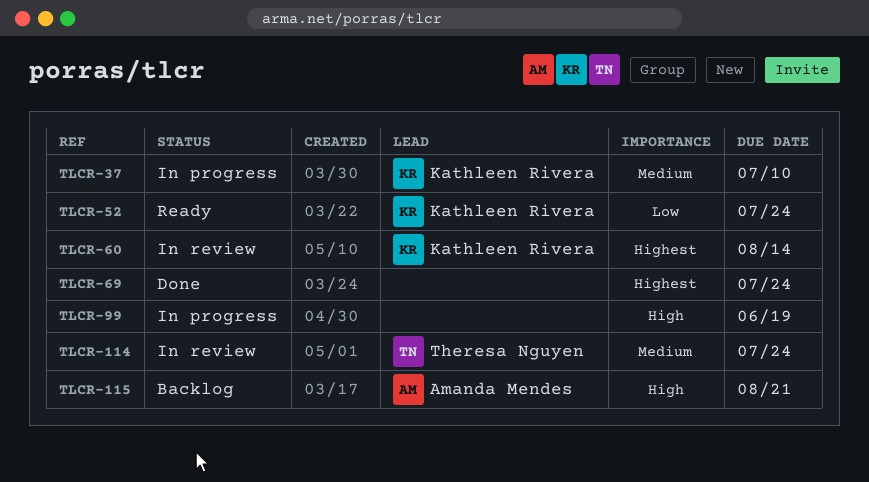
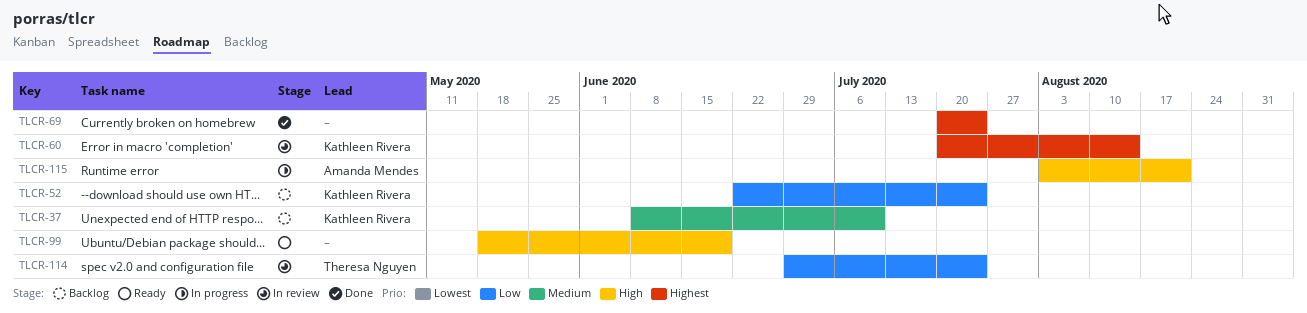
TLCR-37, status: In progress -> Backlog
TLCR-52, status: Ready -> Backlog
TLCR-99, status: In progress -> Ready
TLCR-114, priority: Medium -> Low
TLCR-115, status: Backlog -> In progress

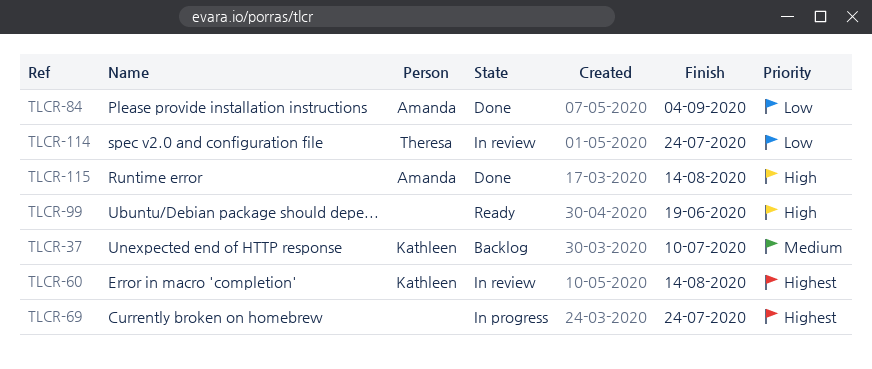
TLCR-52: present -> none
TLCR-69, status: Done -> In progress
TLCR-84: none -> present
TLCR-115, status: In progress -> Done
TLCR-115, due: Aug 21 -> Aug 14

